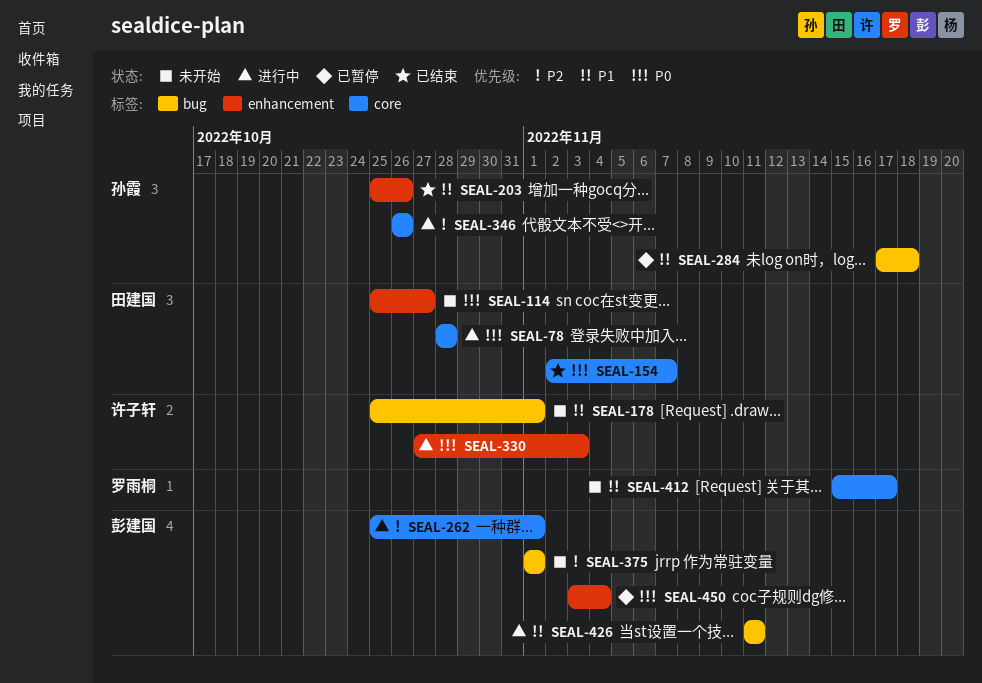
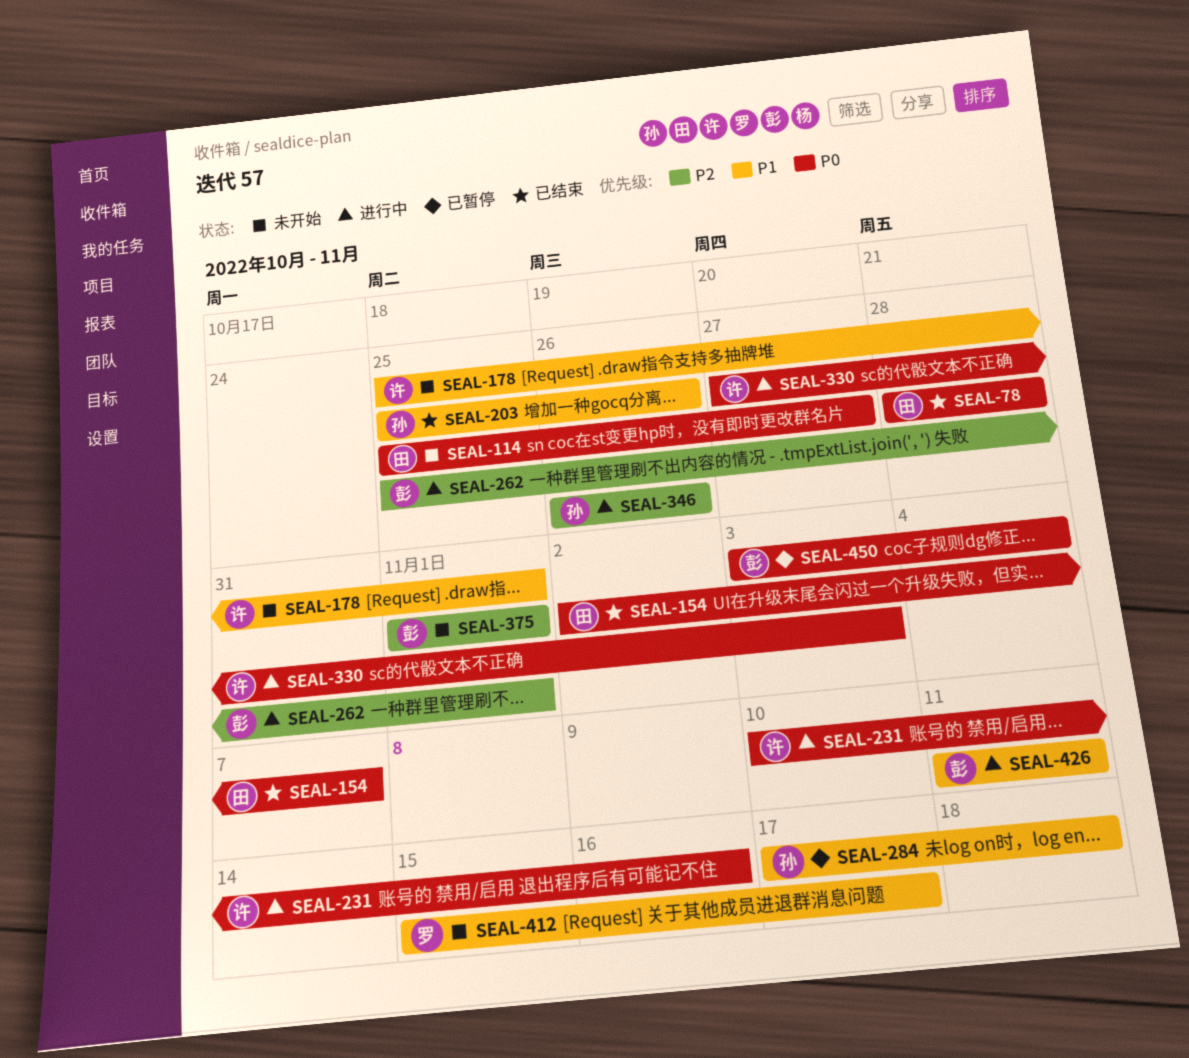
SEAL-78, status: 进行中 -> 已结束
SEAL-231: none -> present

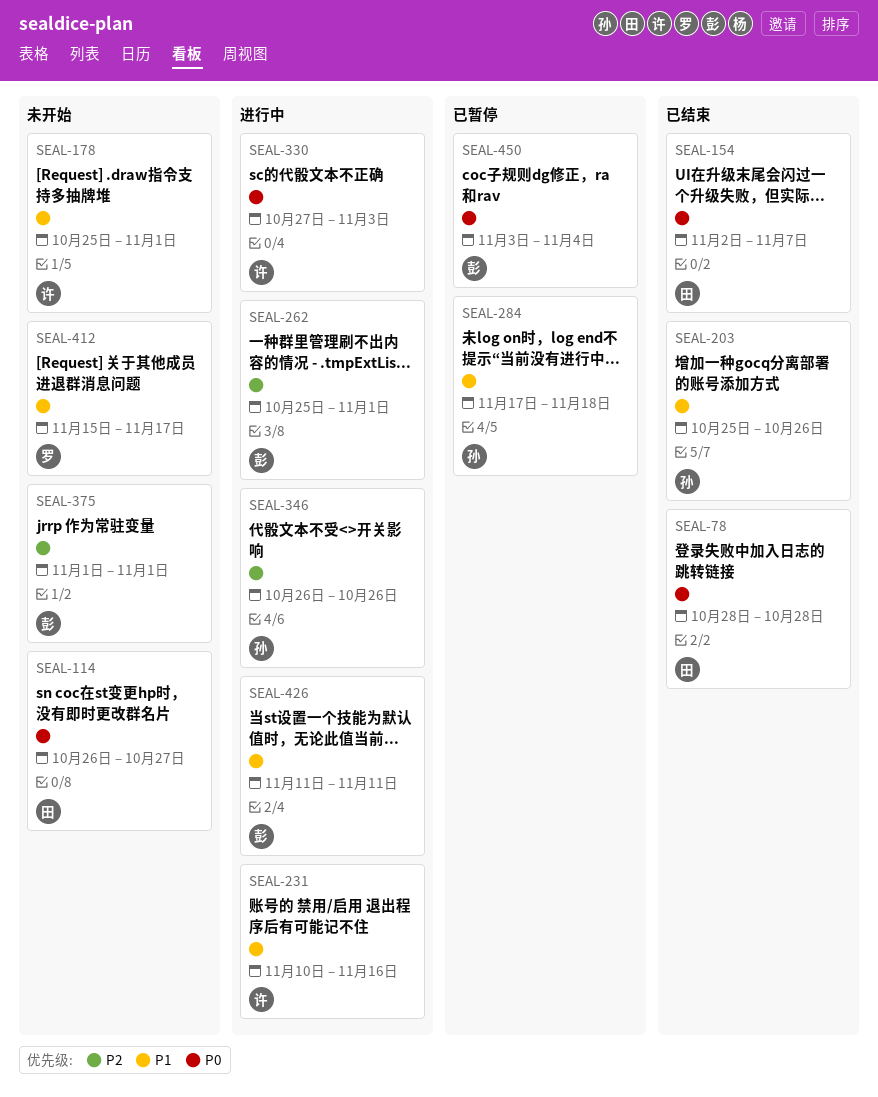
SEAL-114, start: Oct 25 -> Oct 26
SEAL-231, priority: P0 -> P1

